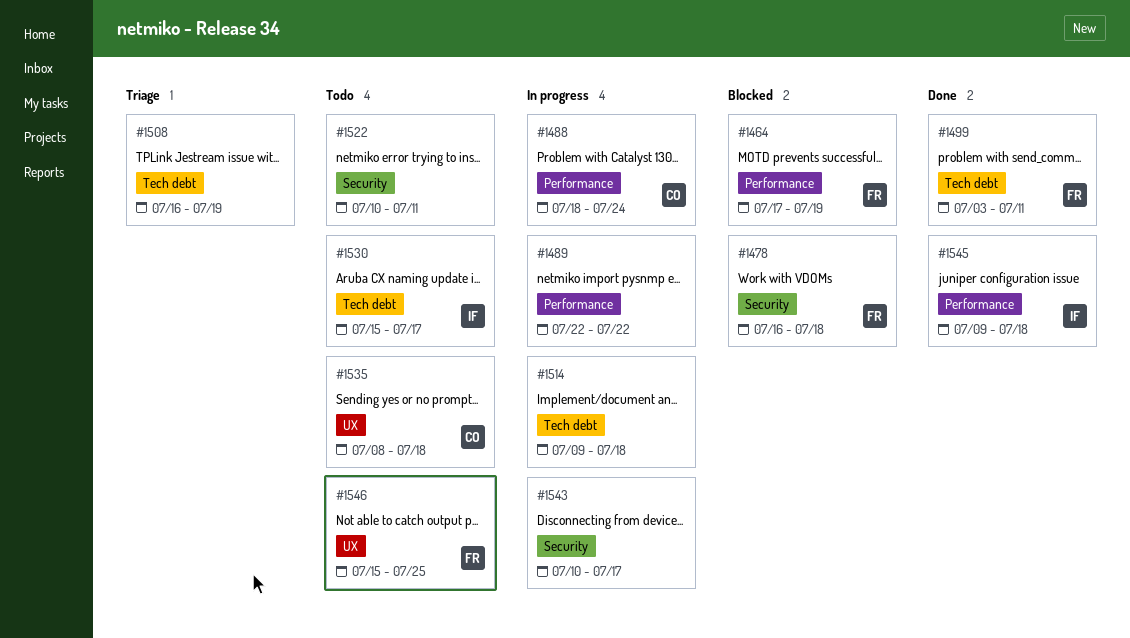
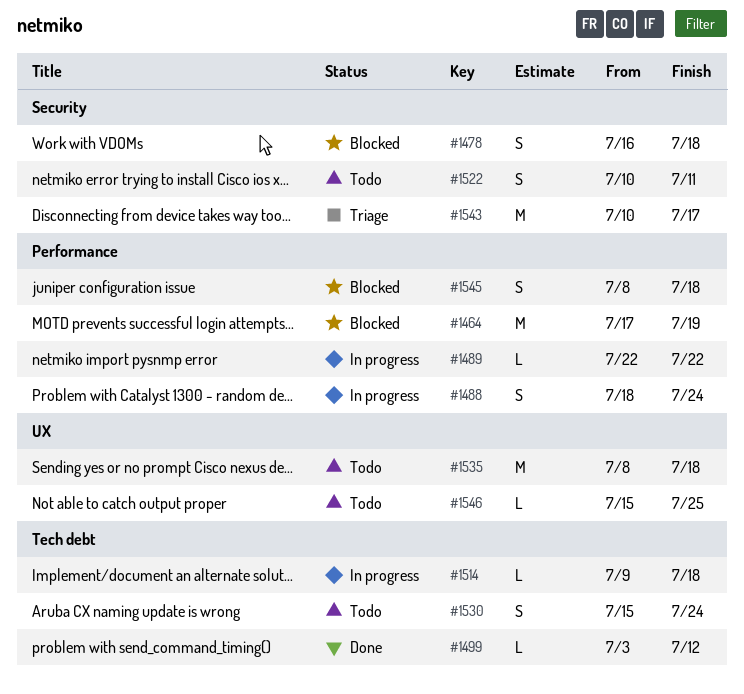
#1499, due: Jul 11 -> Jul 12
#1508: present -> none
#1530, due: Jul 17 -> Jul 24
#1543, status: In progress -> Triage
#1545, status: Done -> Blocked
#1545, start: Jul 9 -> Jul 8

